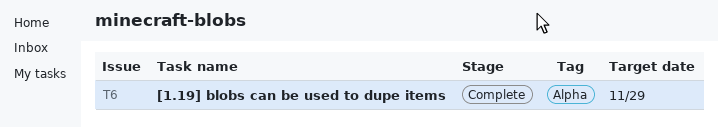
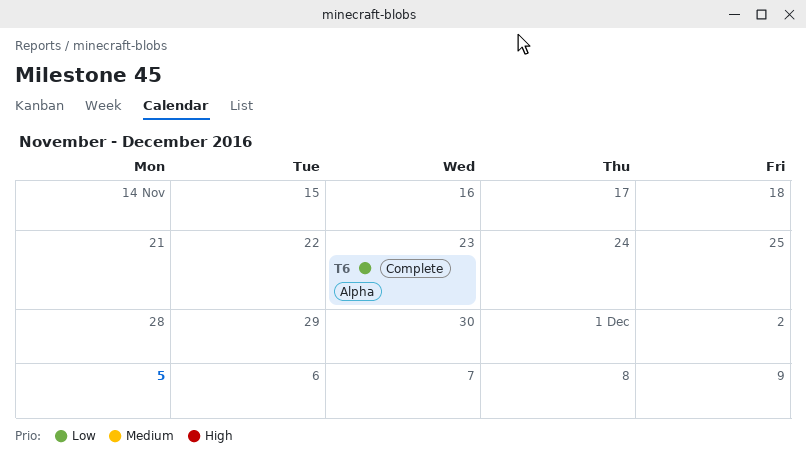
T6, due: Nov 29 -> Nov 23

